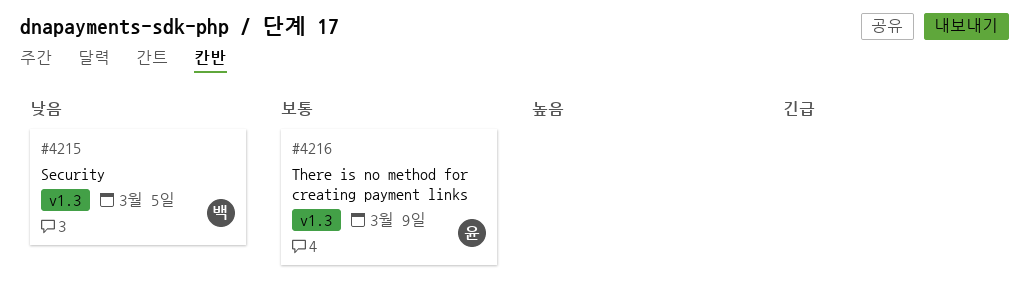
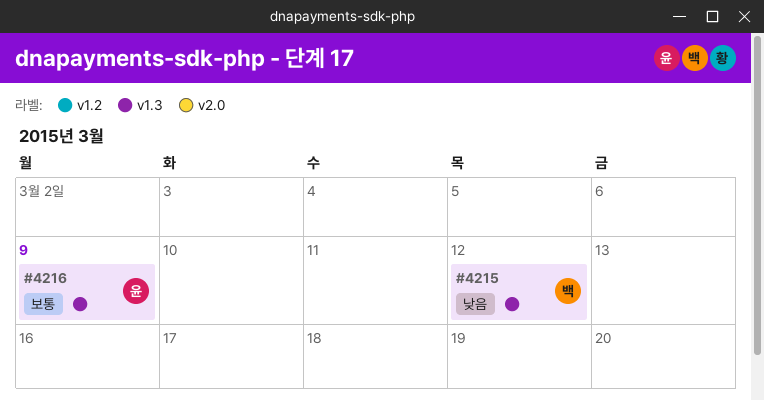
#4215, due: Mar 5 -> Mar 12

